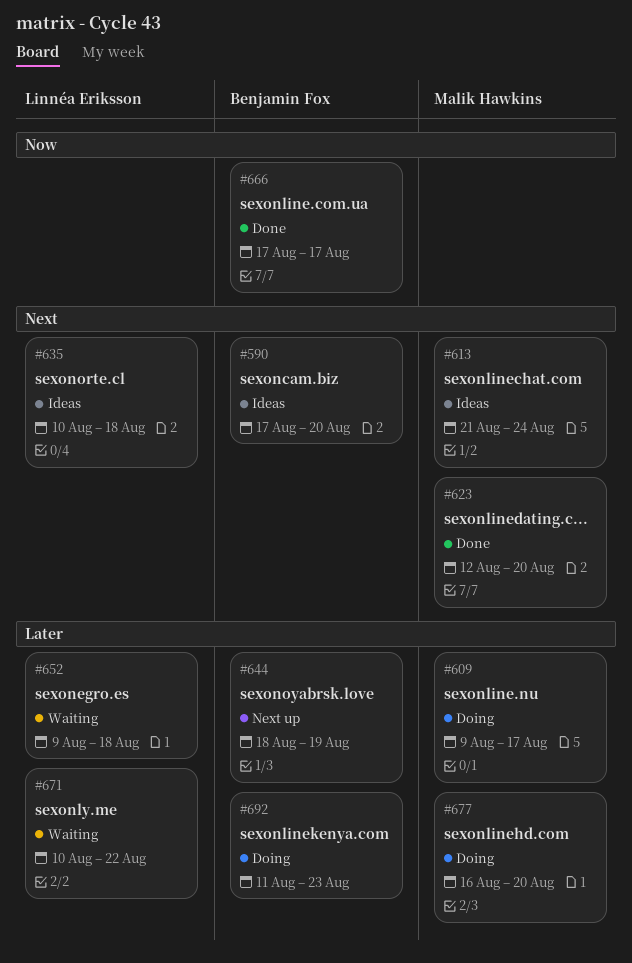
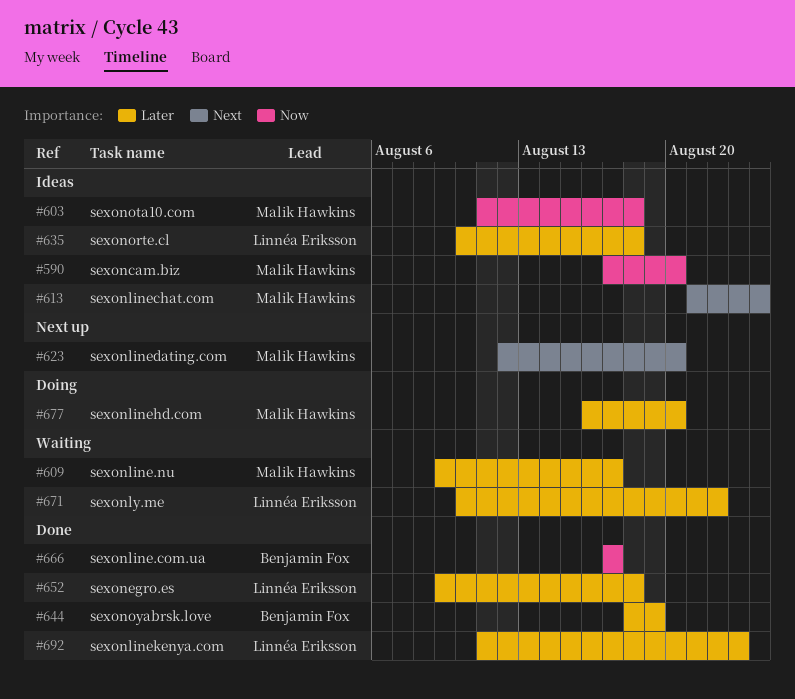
#590, owner: Benjamin Fox -> Malik Hawkins
#590, priority: Next -> Now
#603: none -> present
#609, status: Doing -> Waiting
#623, status: Done -> Next up
#635, priority: Next -> Later
#644, status: Next up -> Done
#652, status: Waiting -> Done
#692, status: Doing -> Done
#692, owner: Benjamin Fox -> Linnéa Eriksson

